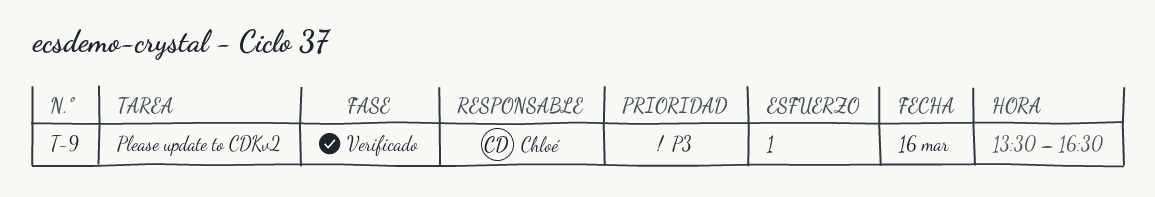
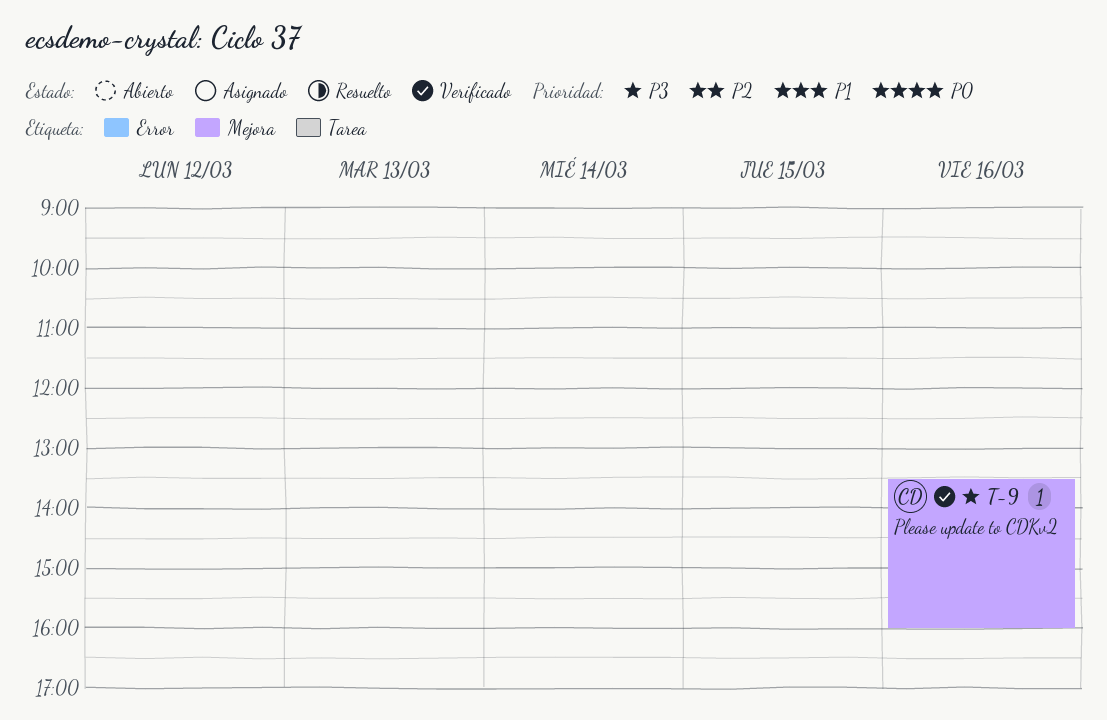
T-9, ends: 16:30 -> 16:00

